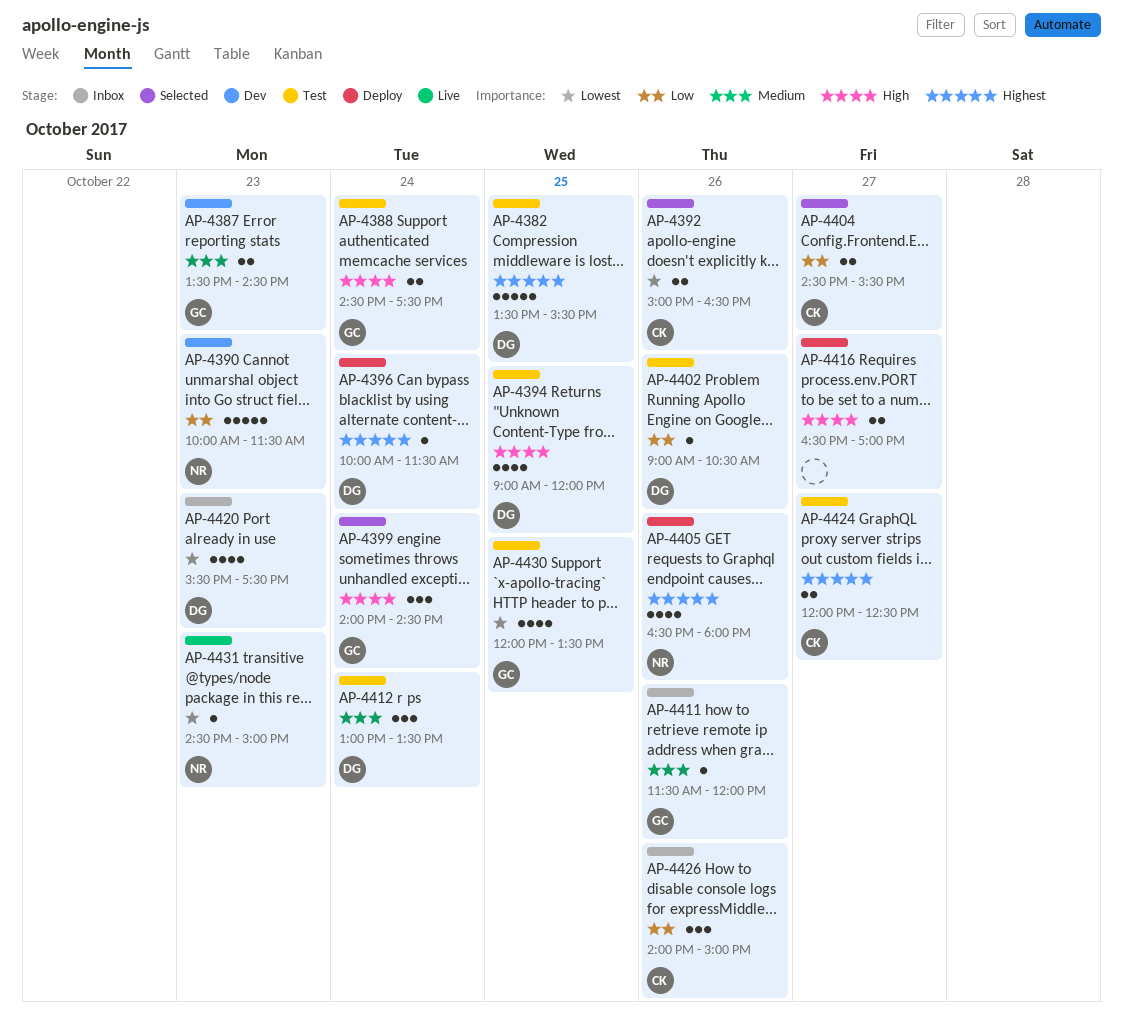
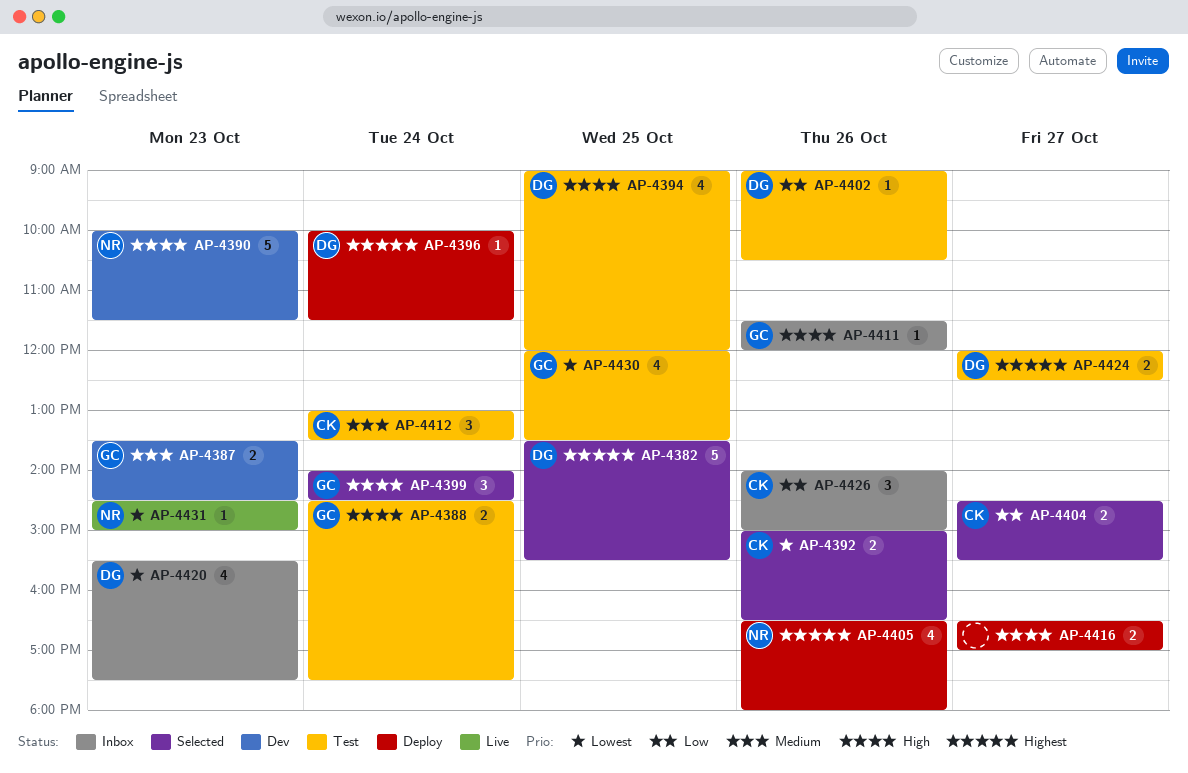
AP-4382, status: Test -> Selected
AP-4390, priority: Low -> High
AP-4411, priority: Medium -> High
AP-4412, owner: DG -> CK
AP-4424, owner: CK -> DG

